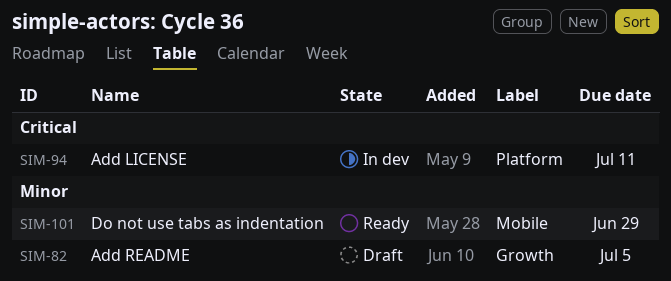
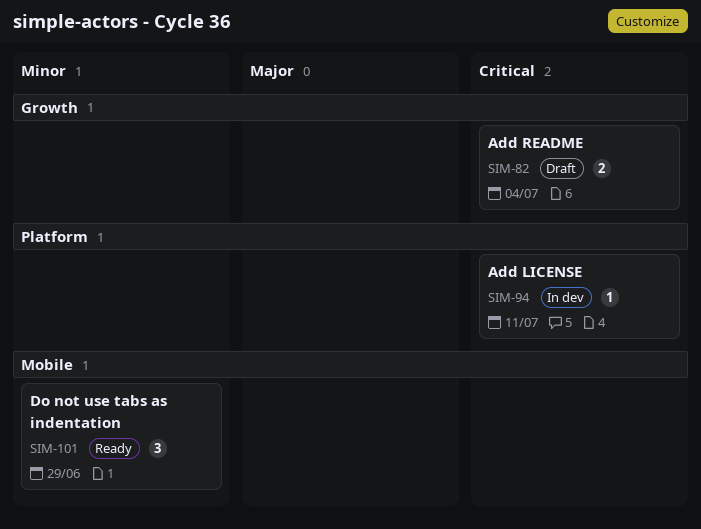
SIM-82, priority: Minor -> Critical
SIM-82, due: Jul 5 -> Jul 4

